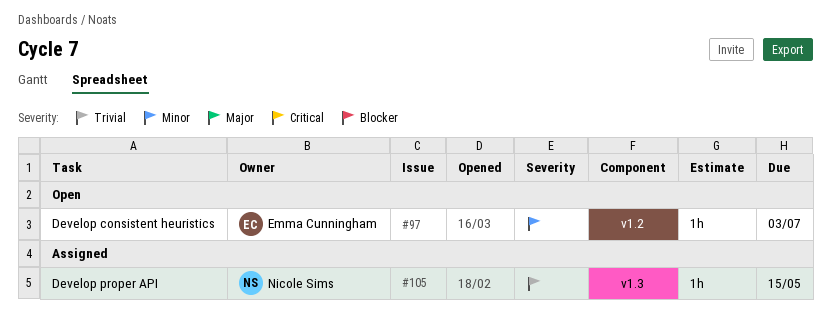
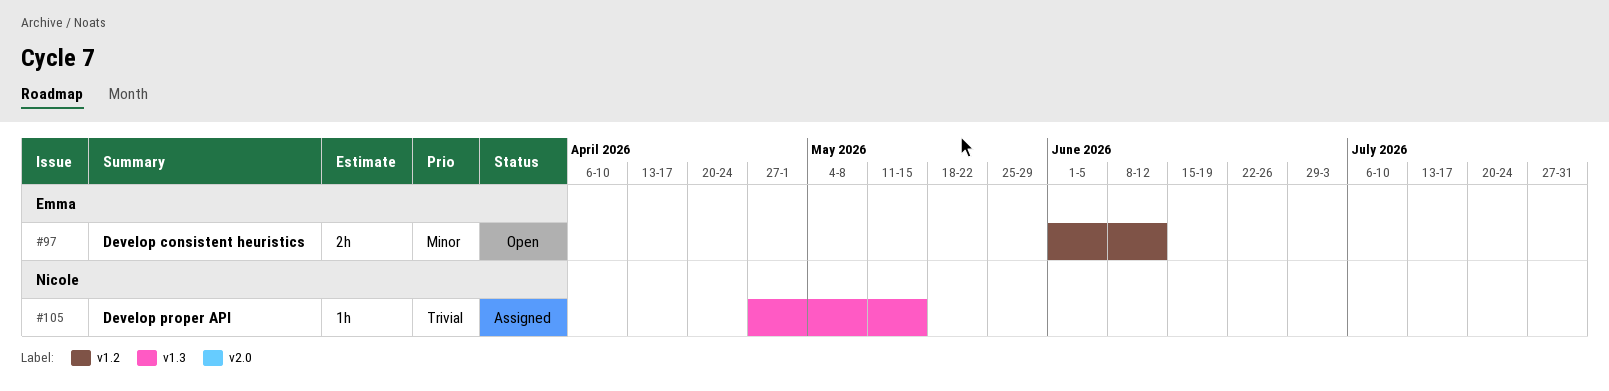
#97, estimate: 1h -> 2h
#97, due: Jul 3 -> Jun 12

